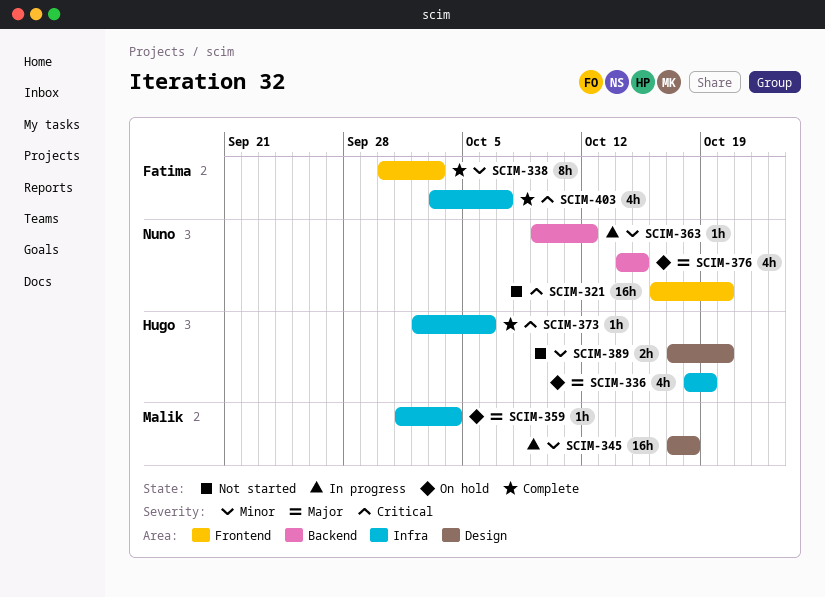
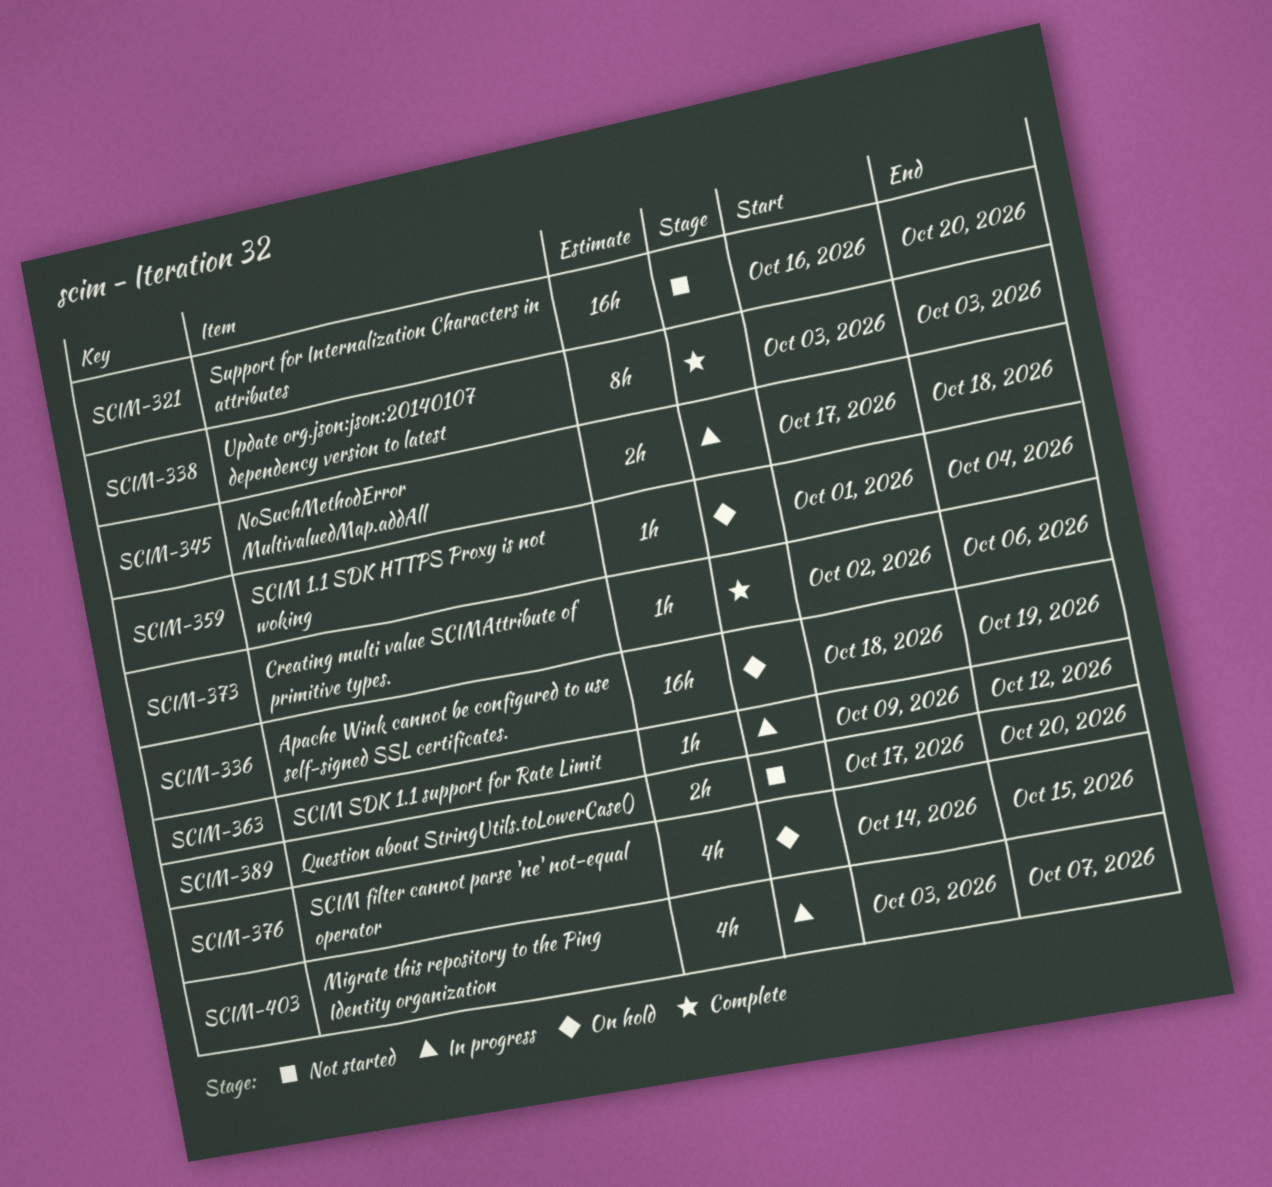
SCIM-336, estimate: 4h -> 16h
SCIM-338, start: Sep 30 -> Oct 3
SCIM-345, estimate: 16h -> 2h
SCIM-403, status: Complete -> In progress

